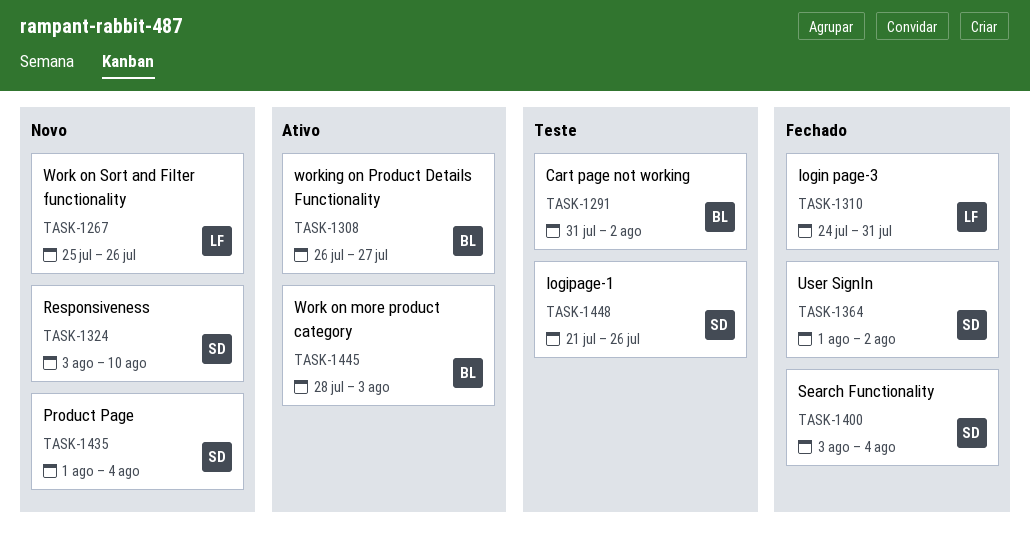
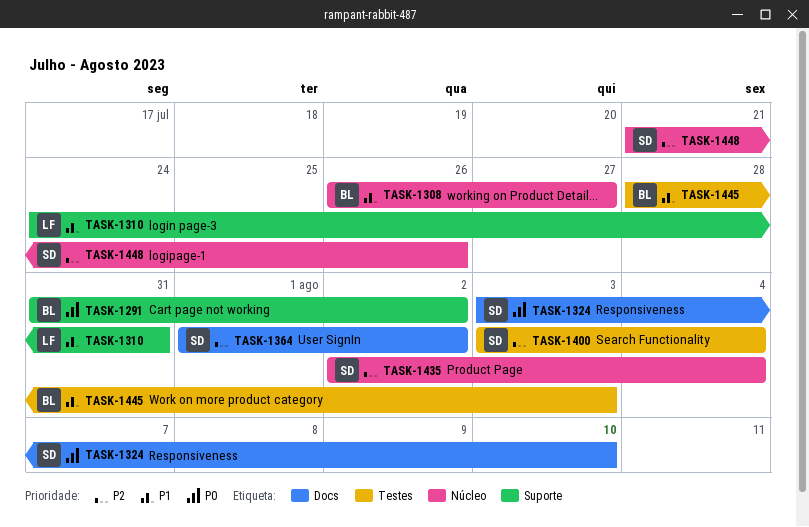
TASK-1267: present -> none
TASK-1435, start: Aug 1 -> Aug 2

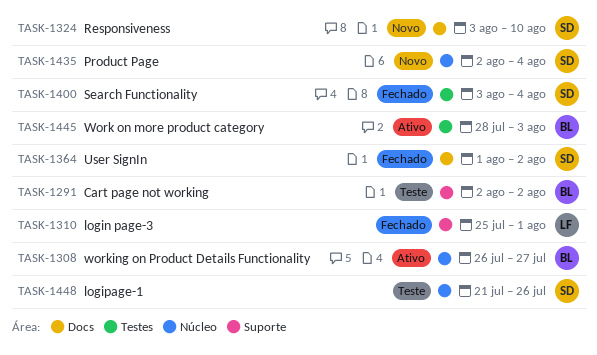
TASK-1291, start: Jul 31 -> Aug 2
TASK-1310, start: Jul 24 -> Jul 25
TASK-1310, due: Jul 31 -> Aug 1

